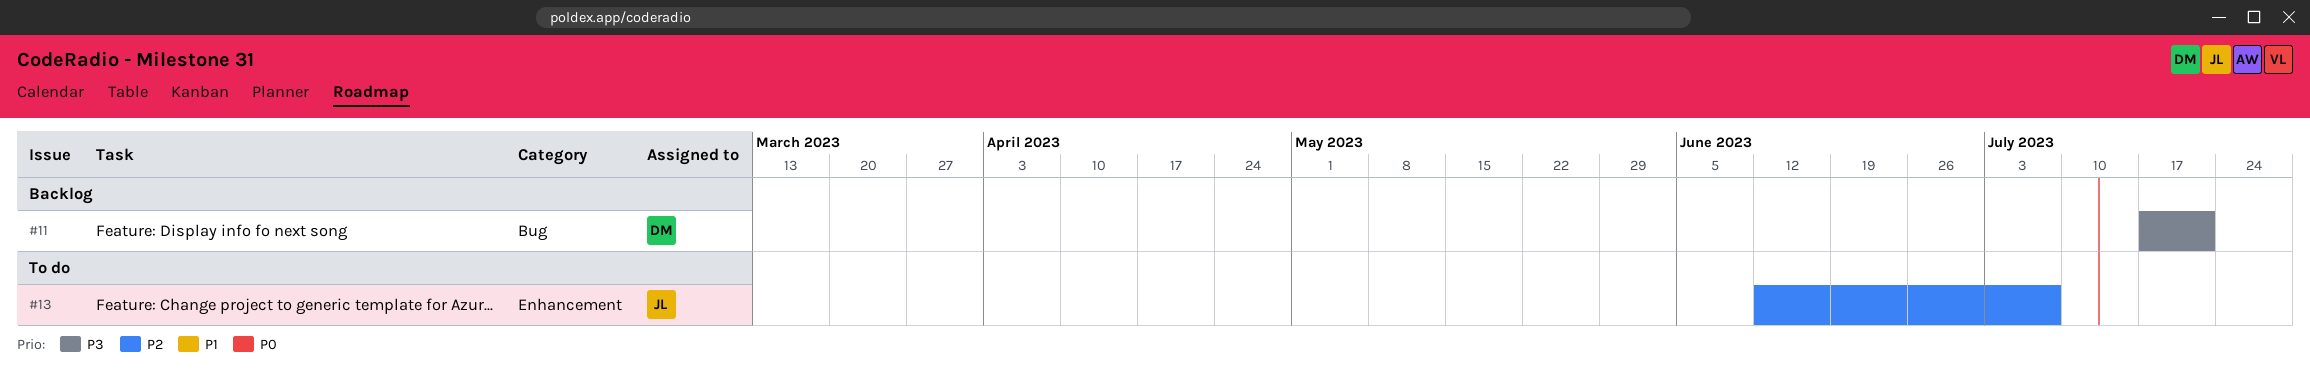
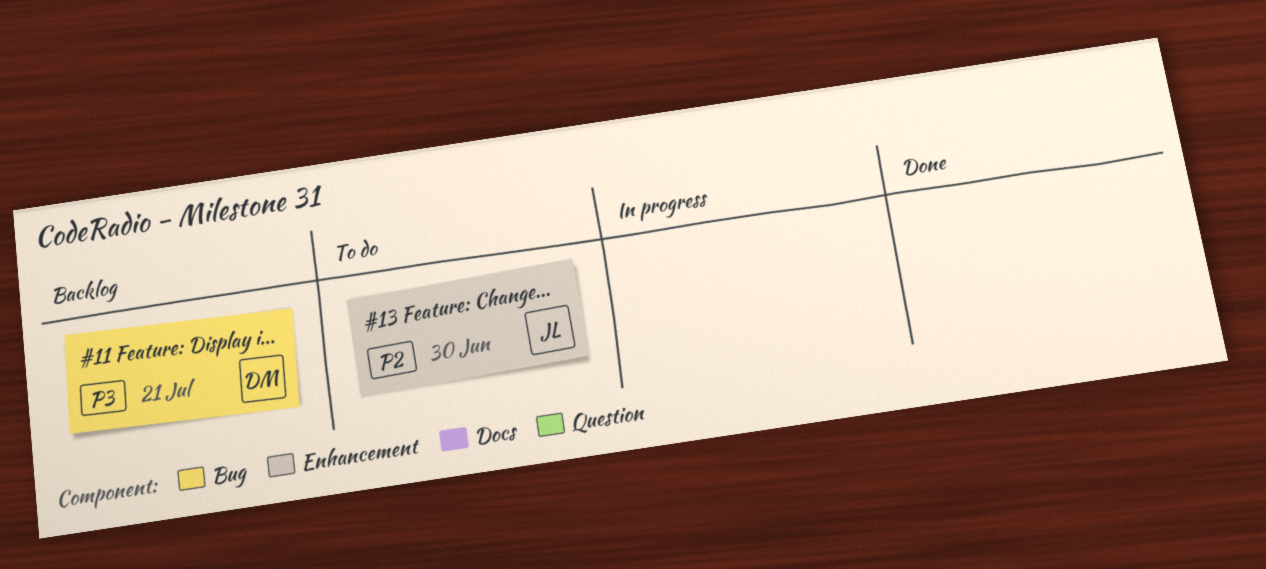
#13, due: Jul 7 -> Jun 30

